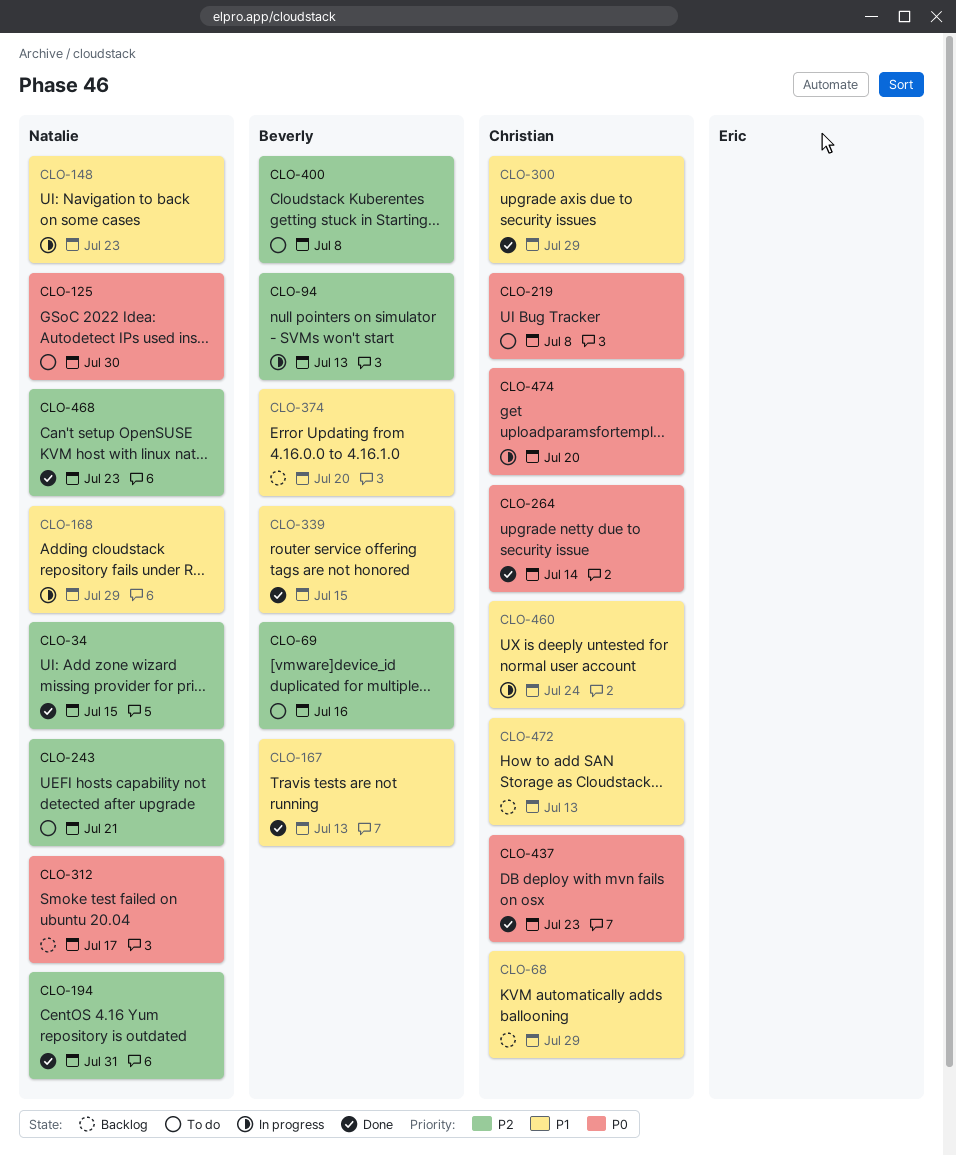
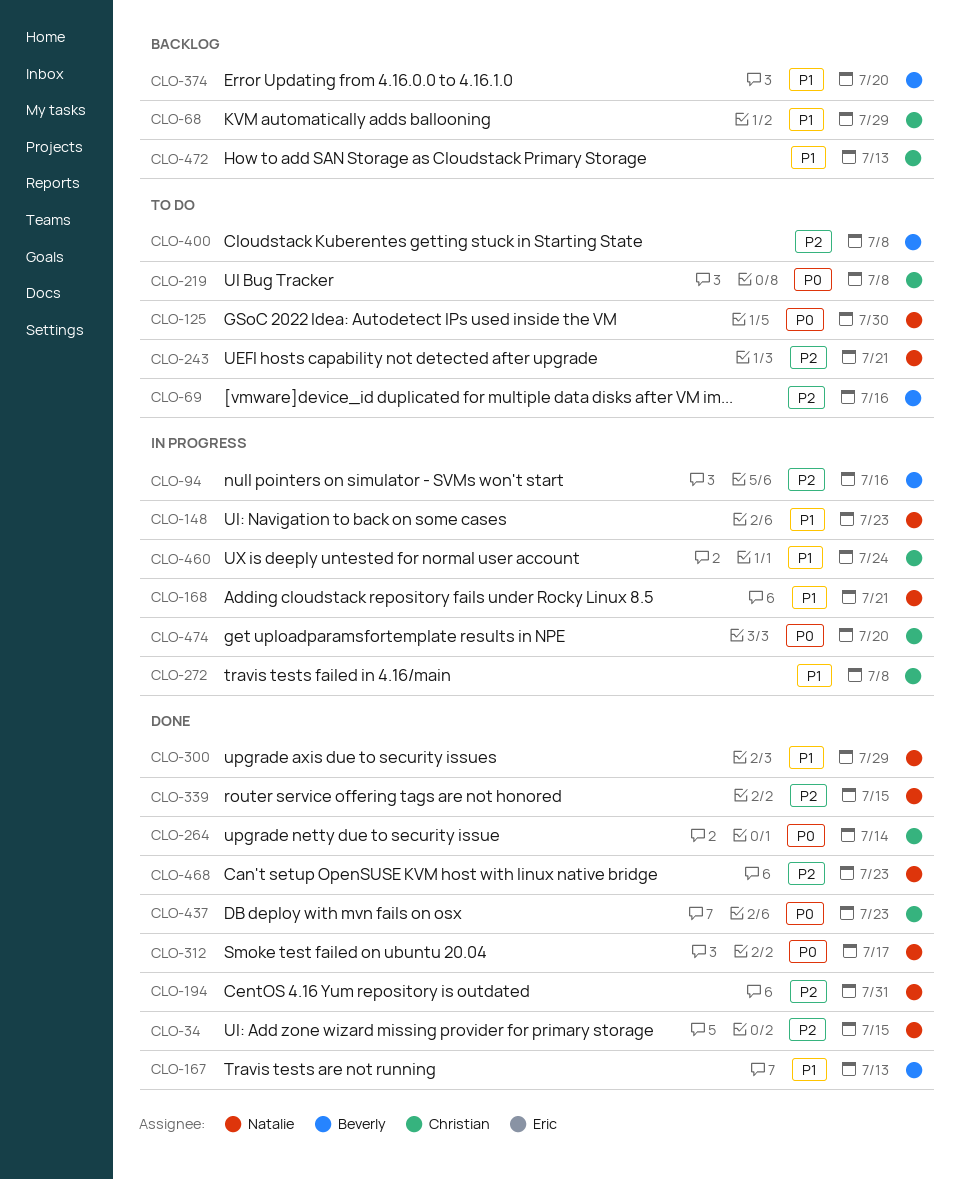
CLO-94, due: Jul 13 -> Jul 16
CLO-168, due: Jul 29 -> Jul 21
CLO-272: none -> present
CLO-300, owner: Christian -> Natalie
CLO-312, status: Backlog -> Done
CLO-339, owner: Beverly -> Natalie
CLO-339, priority: P1 -> P2

